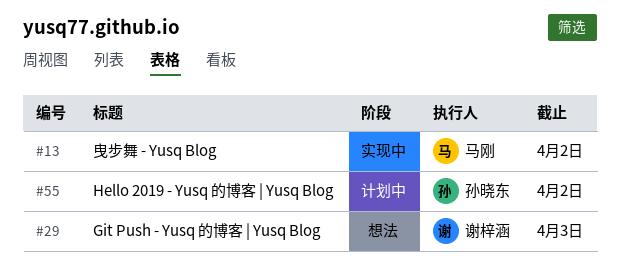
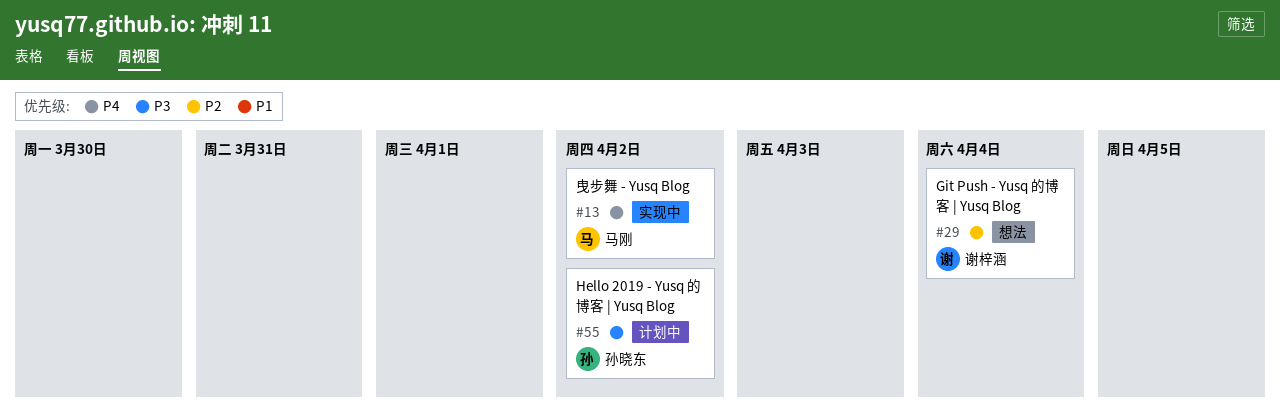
#29, due: Apr 3 -> Apr 4

